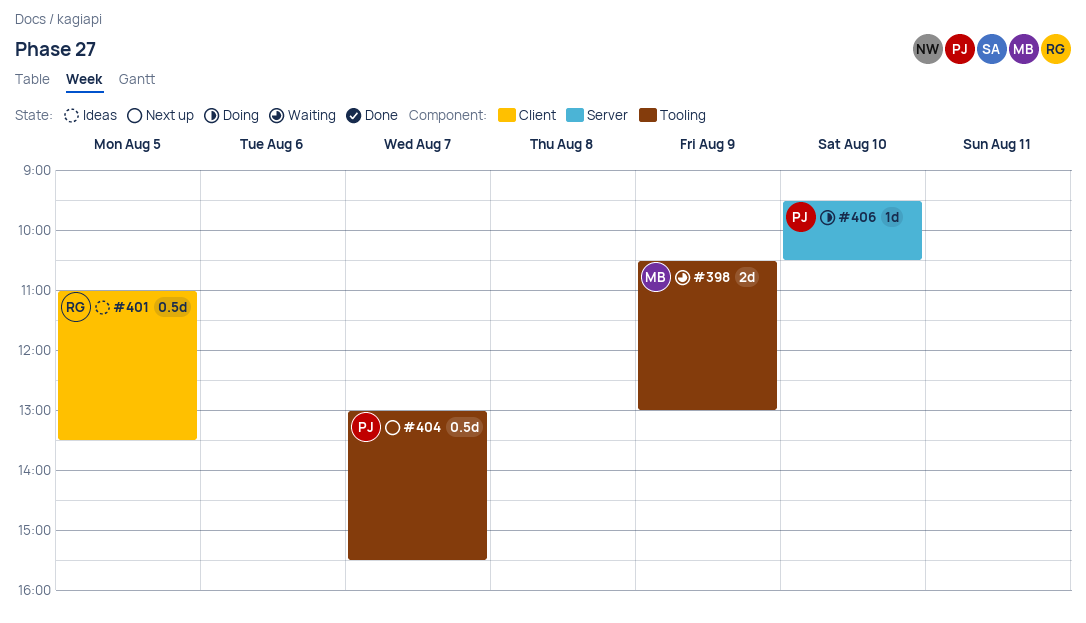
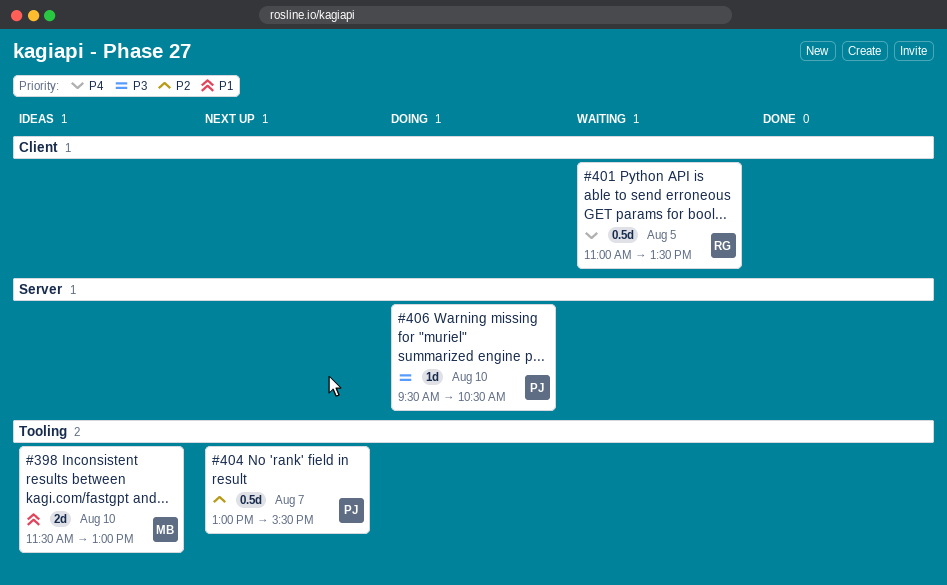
#398, status: Waiting -> Ideas
#398, day: Aug 9 -> Aug 10
#398, begins: 10:30 -> 11:30
#401, status: Ideas -> Waiting

